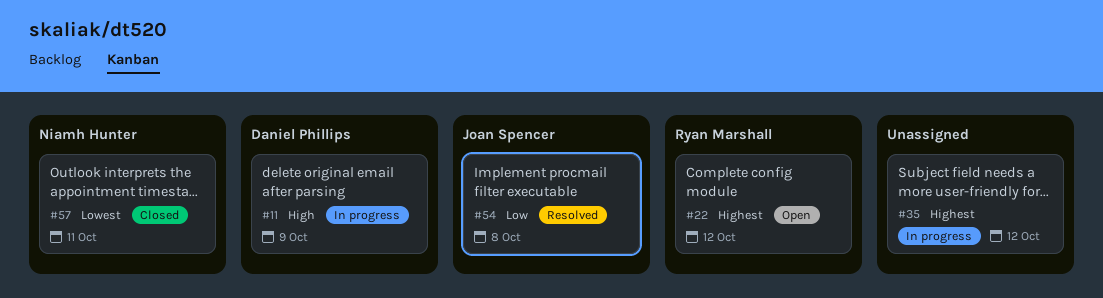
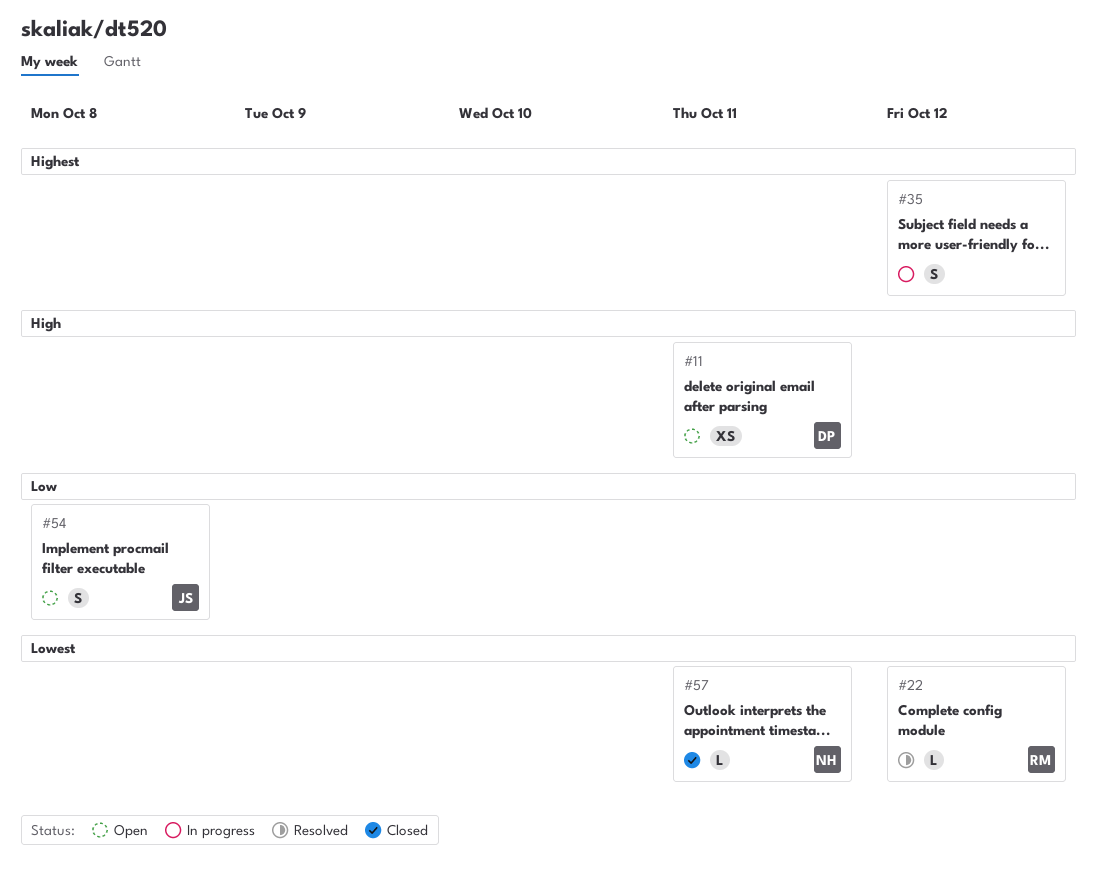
#11, status: In progress -> Open
#11, due: Oct 9 -> Oct 11
#22, status: Open -> Resolved
#22, priority: Highest -> Lowest
#54, status: Resolved -> Open

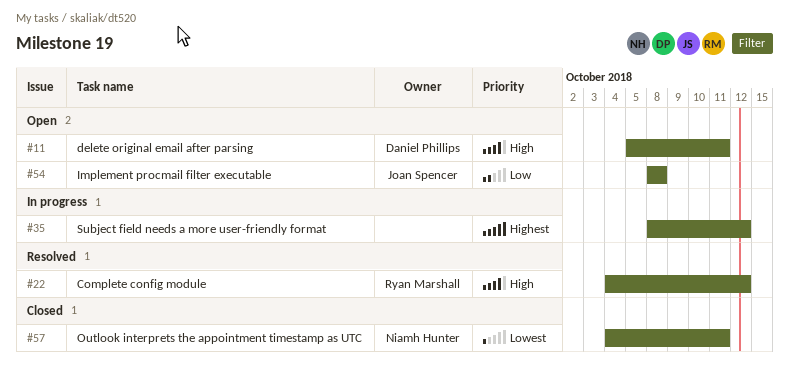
#22, priority: Lowest -> High

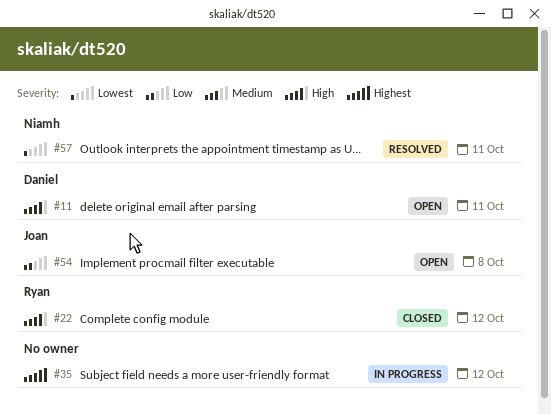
#22, status: Resolved -> Closed
#57, status: Closed -> Resolved

